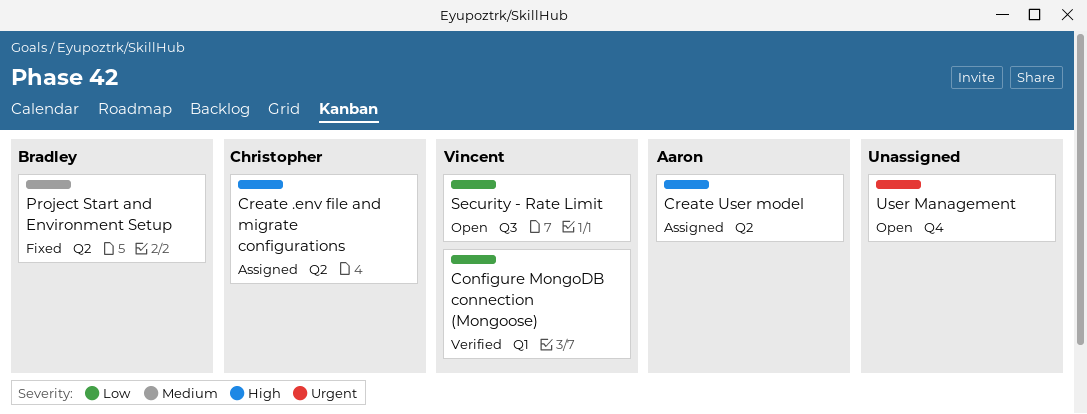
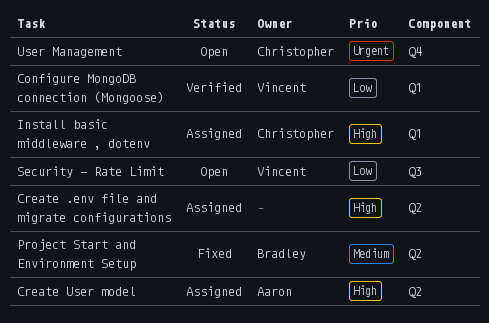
Create .env file and migrate configurations, owner: Christopher -> none
Install basic middleware , dotenv: none -> present
User Management, owner: none -> Christopher

